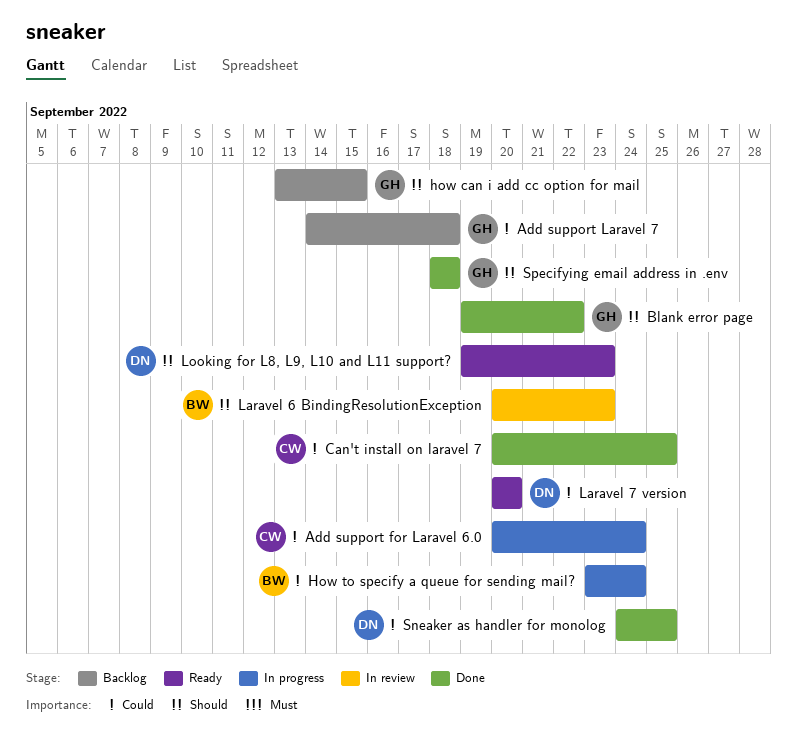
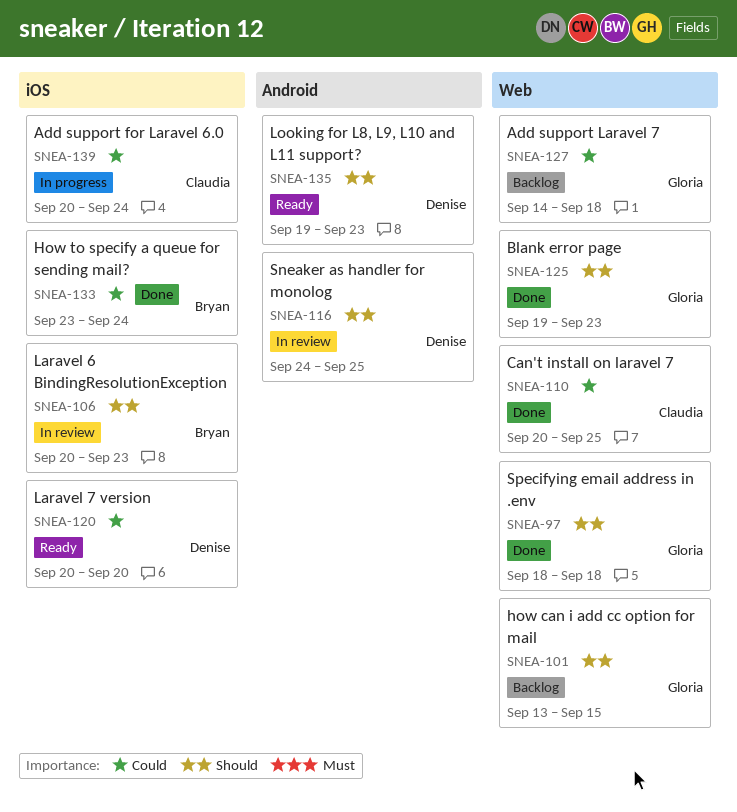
Blank error page, due: Sep 22 -> Sep 23
How to specify a queue for sending mail?, status: In progress -> Done
Sneaker as handler for monolog, status: Done -> In review
Sneaker as handler for monolog, priority: Could -> Should

